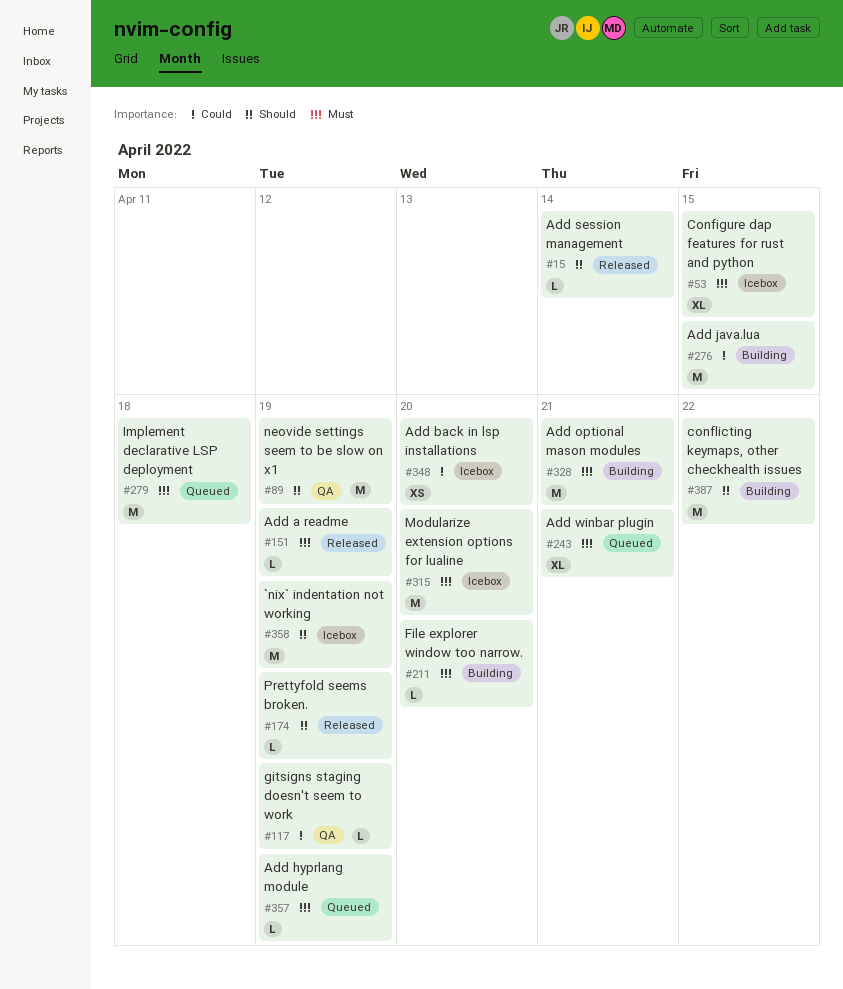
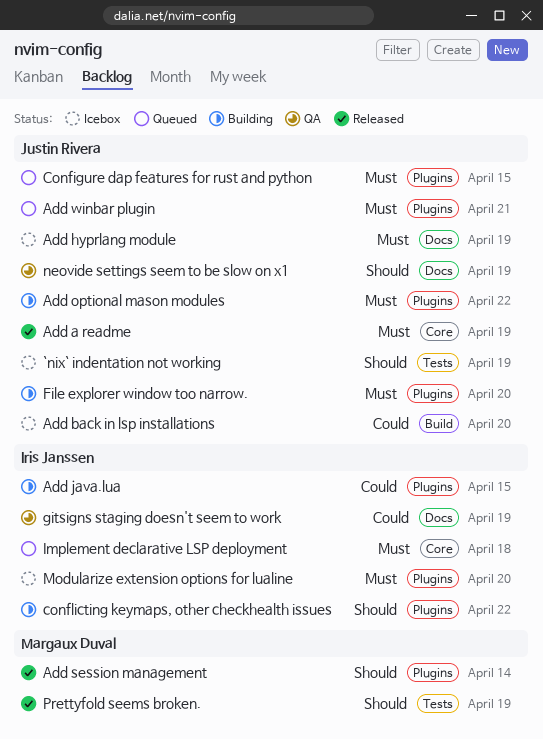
Add hyprlang module, status: Queued -> Icebox
Add optional mason modules, due: Apr 21 -> Apr 22
Configure dap features for rust and python, status: Icebox -> Queued

